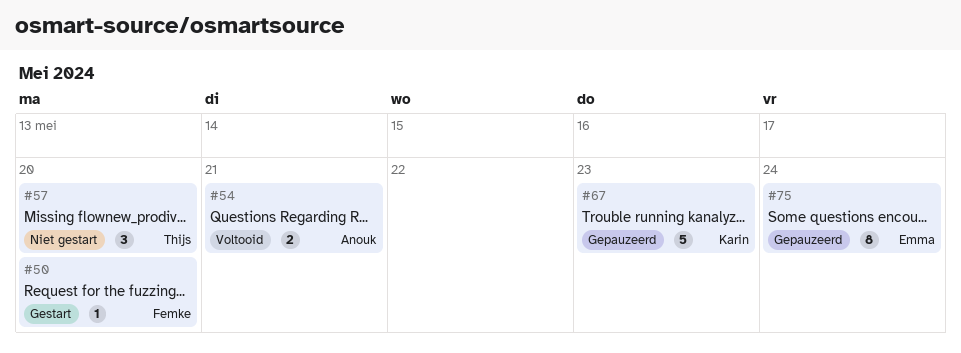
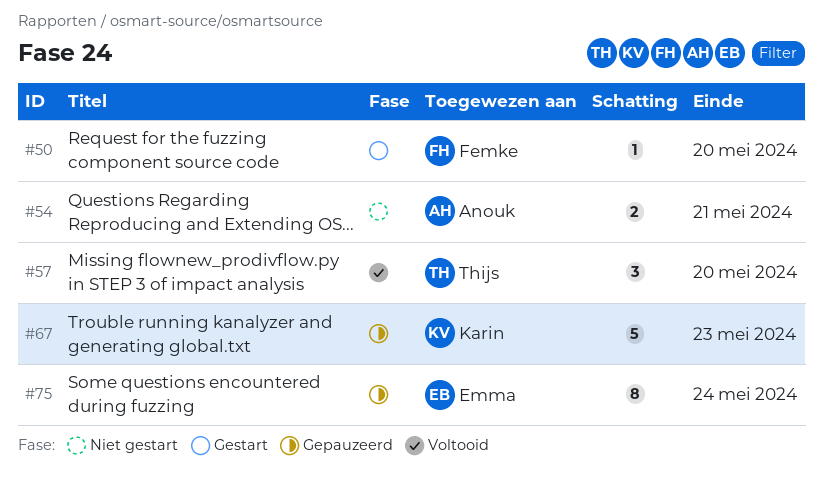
#54, status: Voltooid -> Niet gestart
#57, status: Niet gestart -> Voltooid

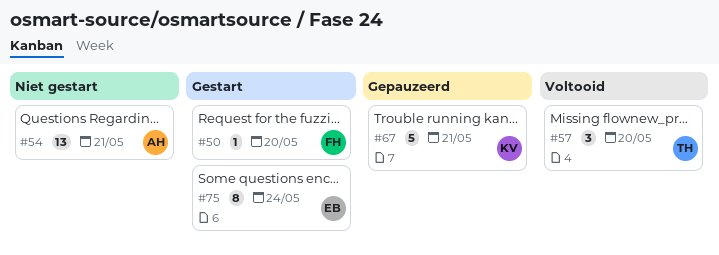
#54, estimate: 2 -> 13
#67, due: May 23 -> May 21
#75, status: Gepauzeerd -> Gestart

